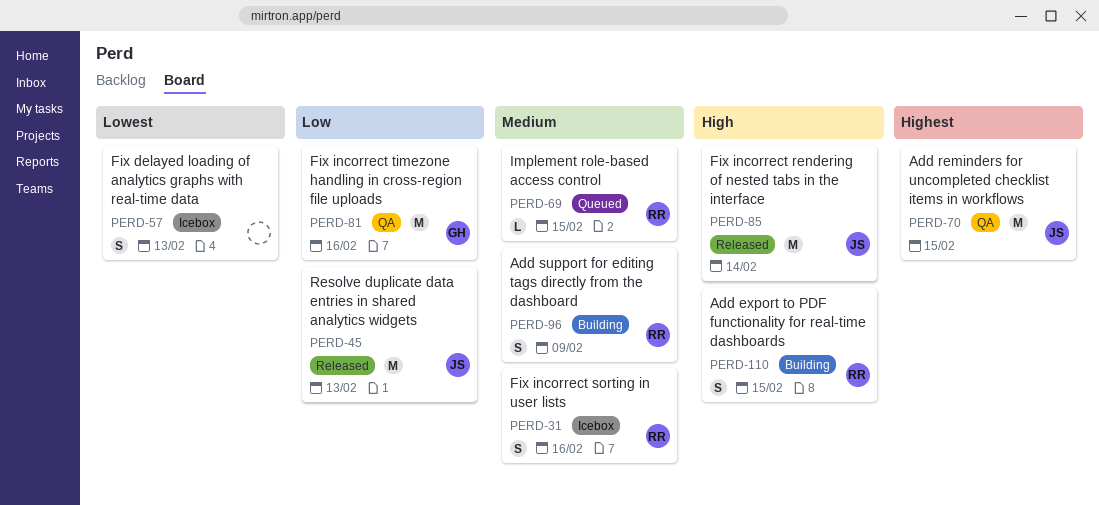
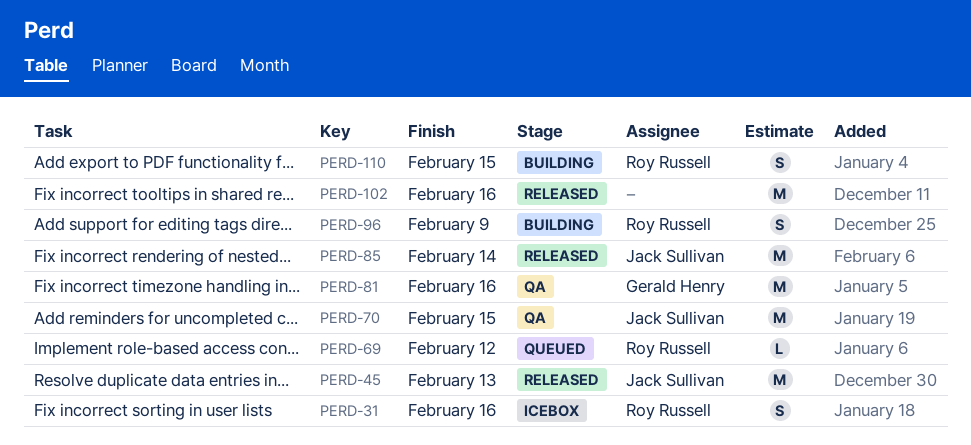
PERD-57: present -> none
PERD-69, due: Feb 15 -> Feb 12
PERD-102: none -> present

